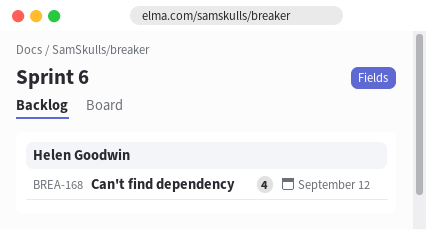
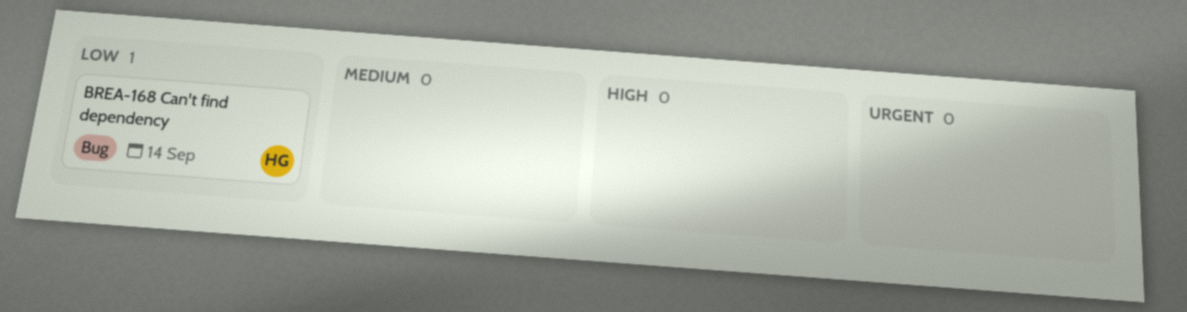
BREA-168, due: Sep 12 -> Sep 14

